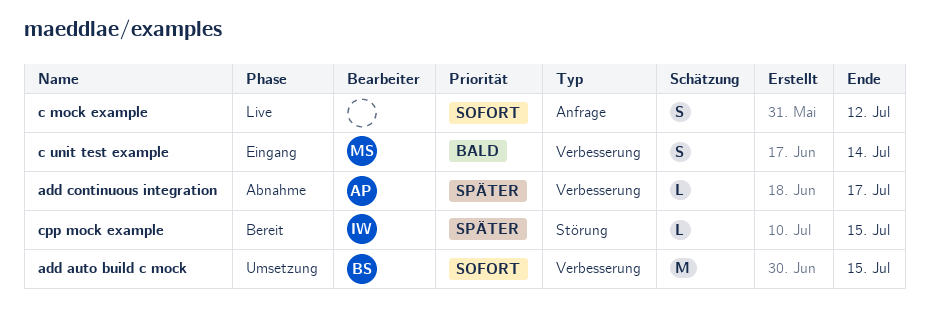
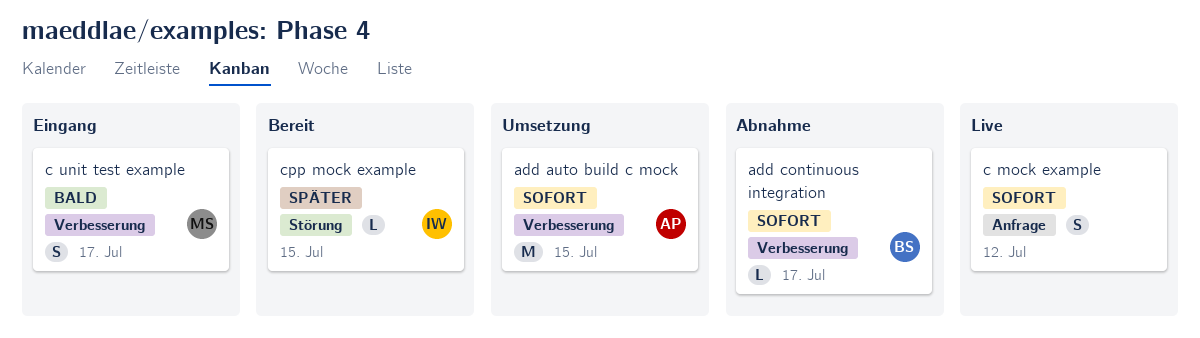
add auto build c mock, owner: BS -> AP
add continuous integration, owner: AP -> BS
add continuous integration, priority: Später -> Sofort
c unit test example, due: Jul 14 -> Jul 17

